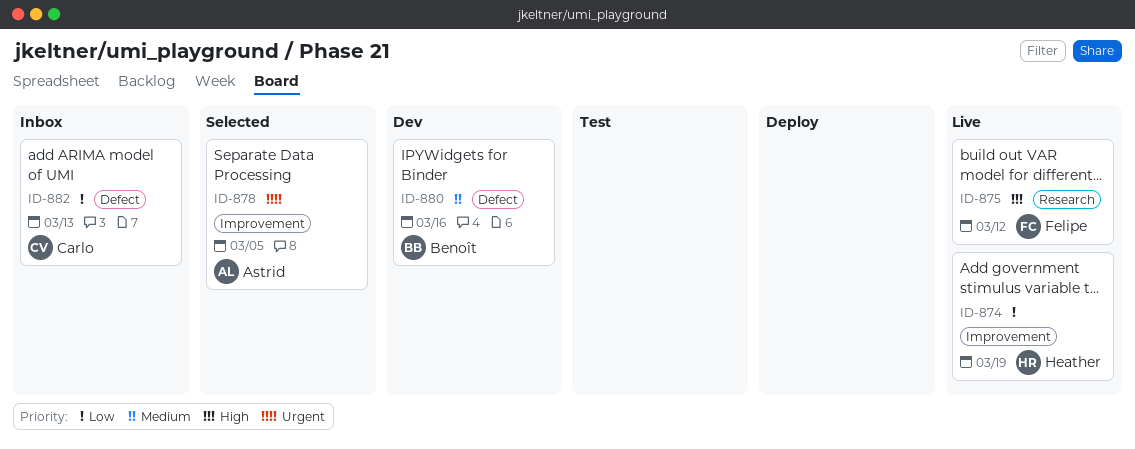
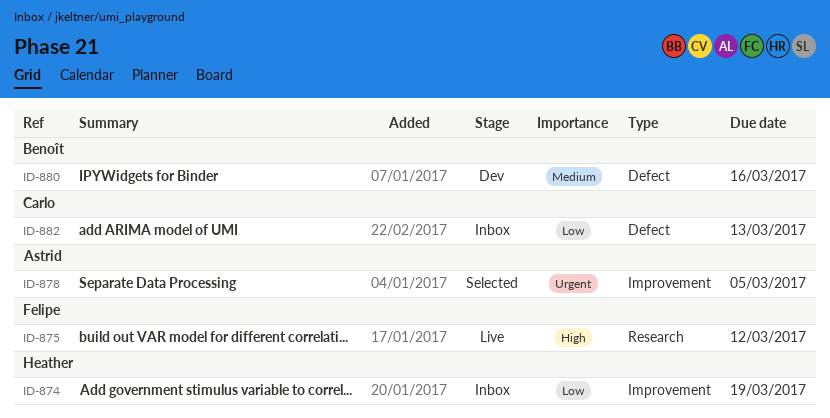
ID-874, status: Live -> Inbox

